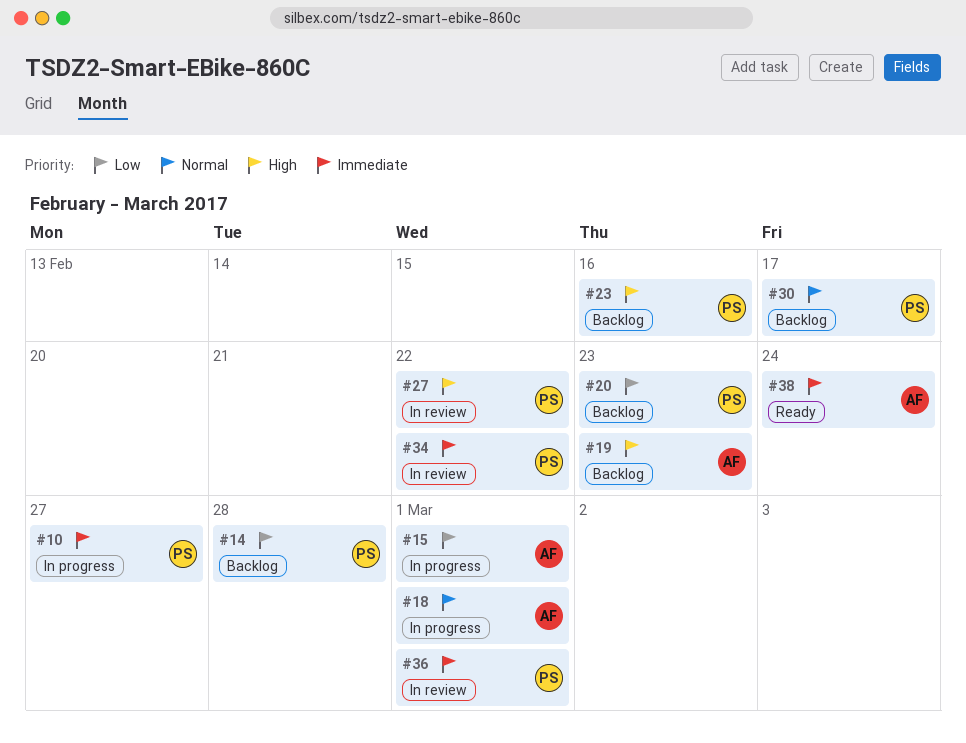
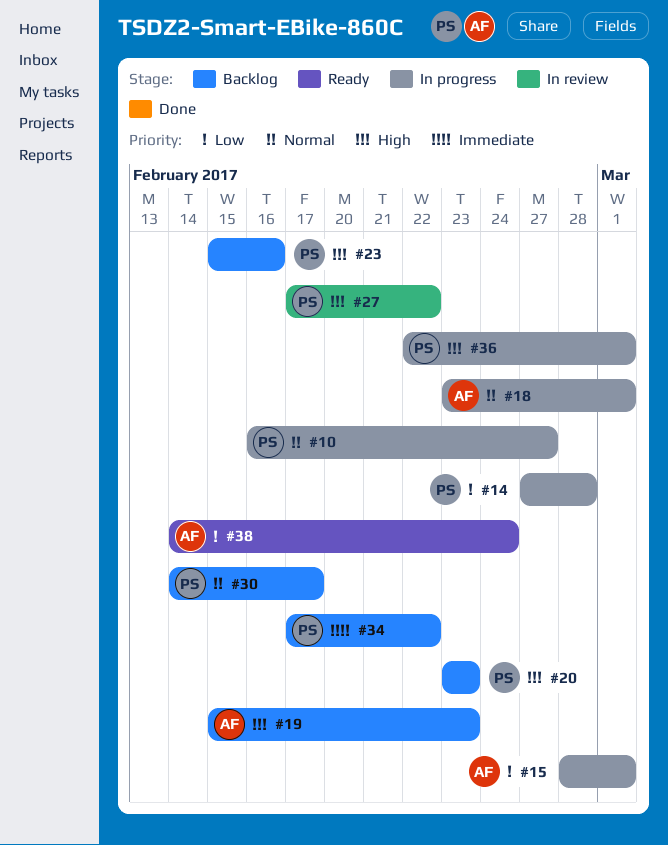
#10, priority: Immediate -> Normal
#14, status: Backlog -> In progress
#20, priority: Low -> High
#34, status: In review -> Backlog
#36, status: In review -> In progress
#36, priority: Immediate -> High
#38, priority: Immediate -> Low

